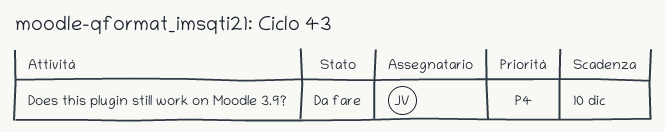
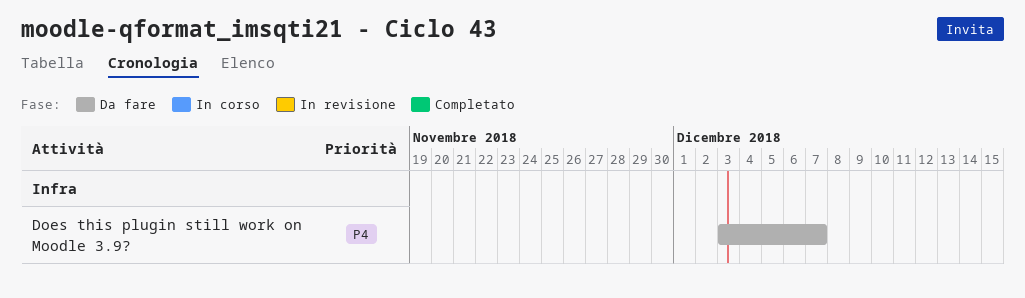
Does this plugin still work on Moodle 3.9?, due: Dec 10 -> Dec 7

